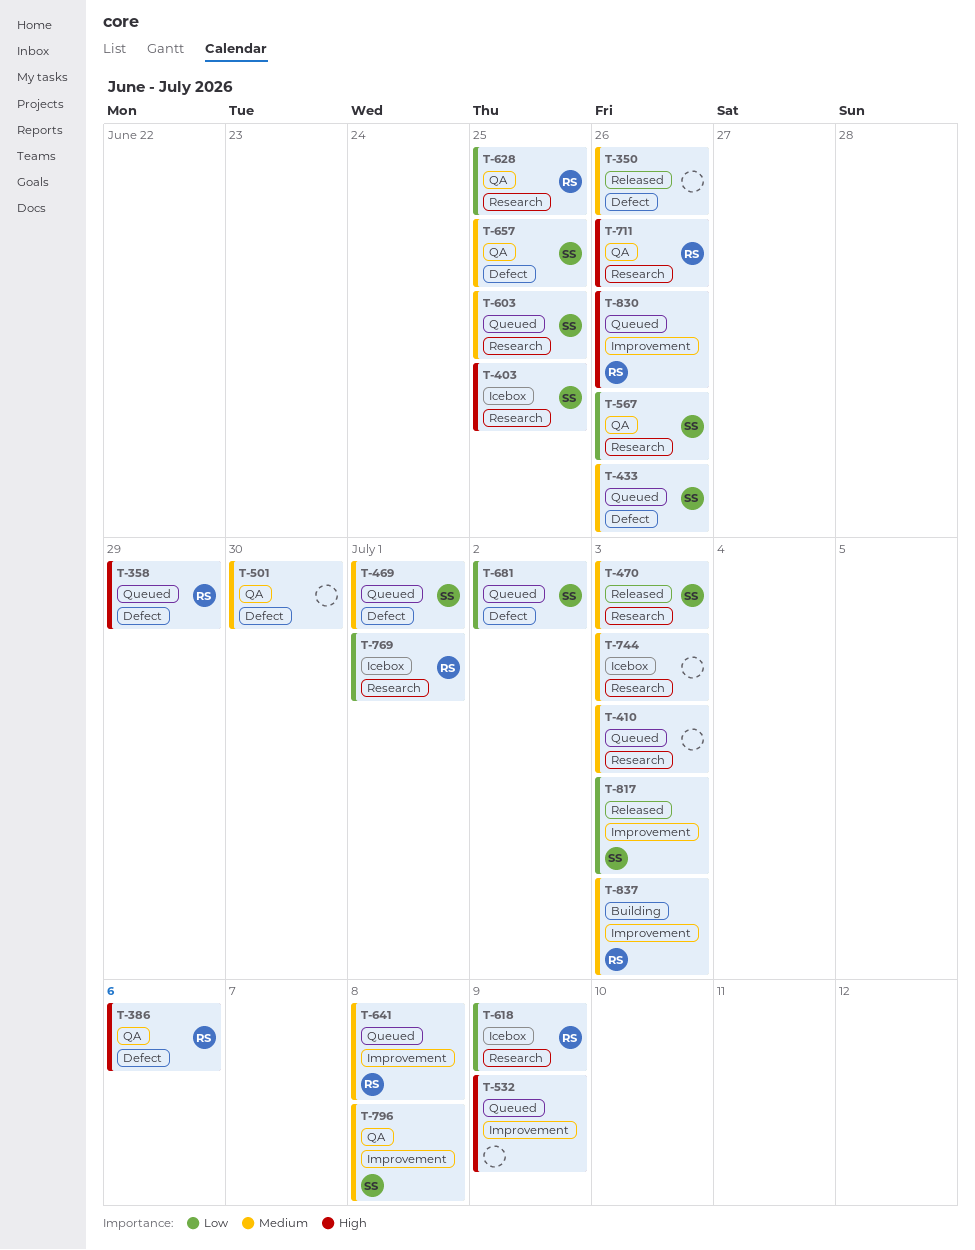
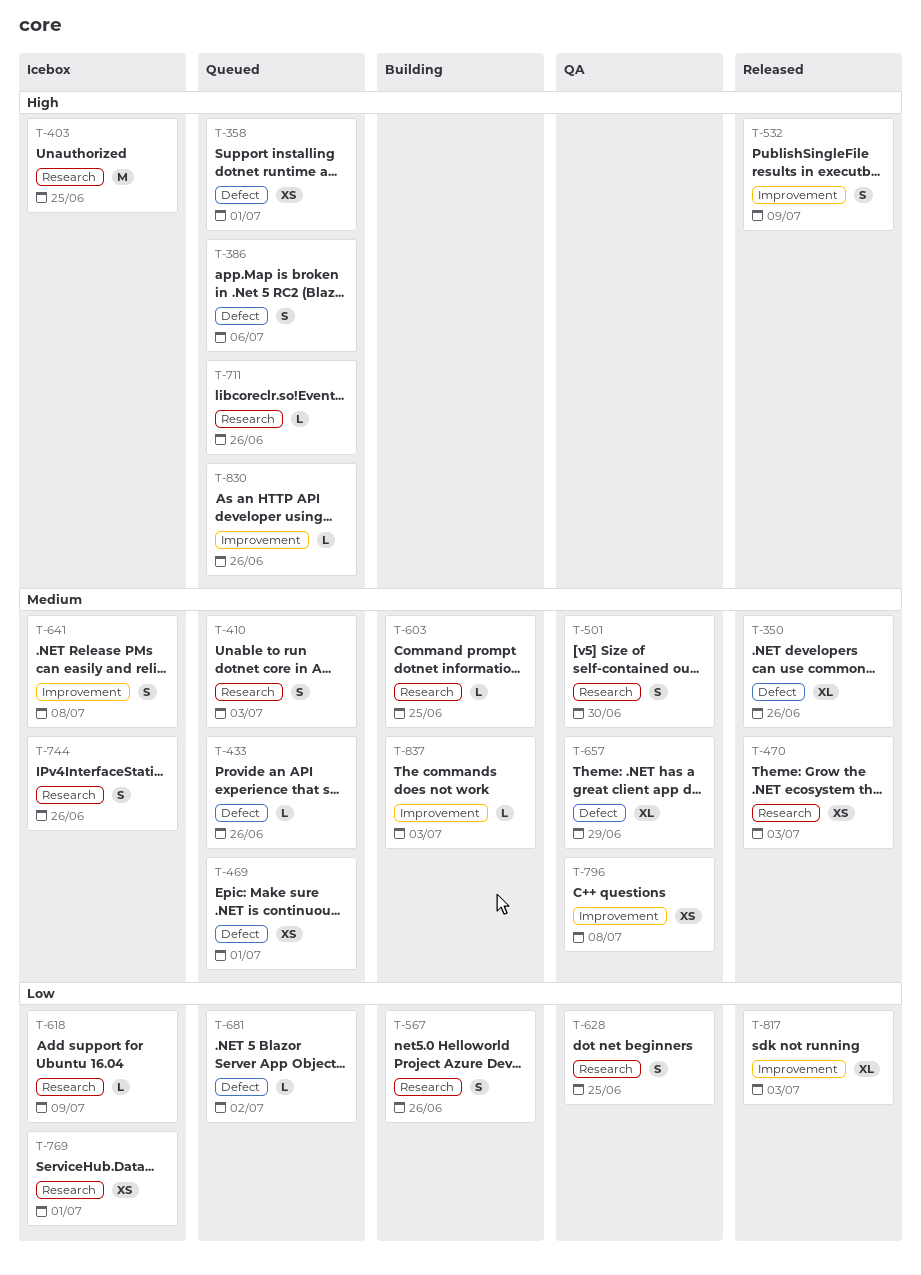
T-358, due: Jun 29 -> Jul 1
T-386, status: QA -> Queued
T-501, label: Defect -> Research
T-532, status: Queued -> Released
T-567, status: QA -> Building
T-603, status: Queued -> Building
T-641, status: Queued -> Icebox
T-657, due: Jun 25 -> Jun 29
T-711, status: QA -> Queued
T-744, due: Jul 3 -> Jun 26

